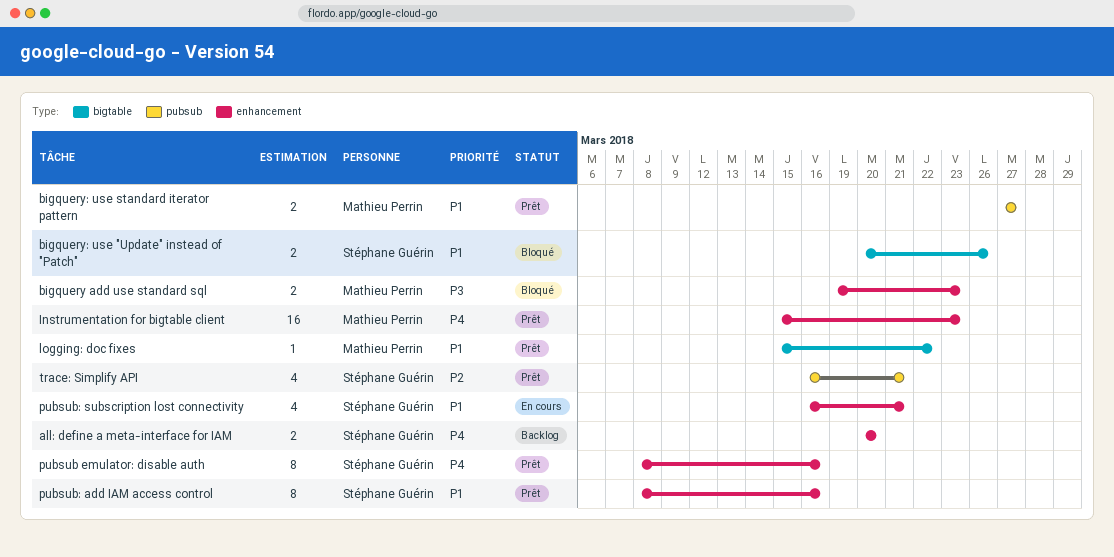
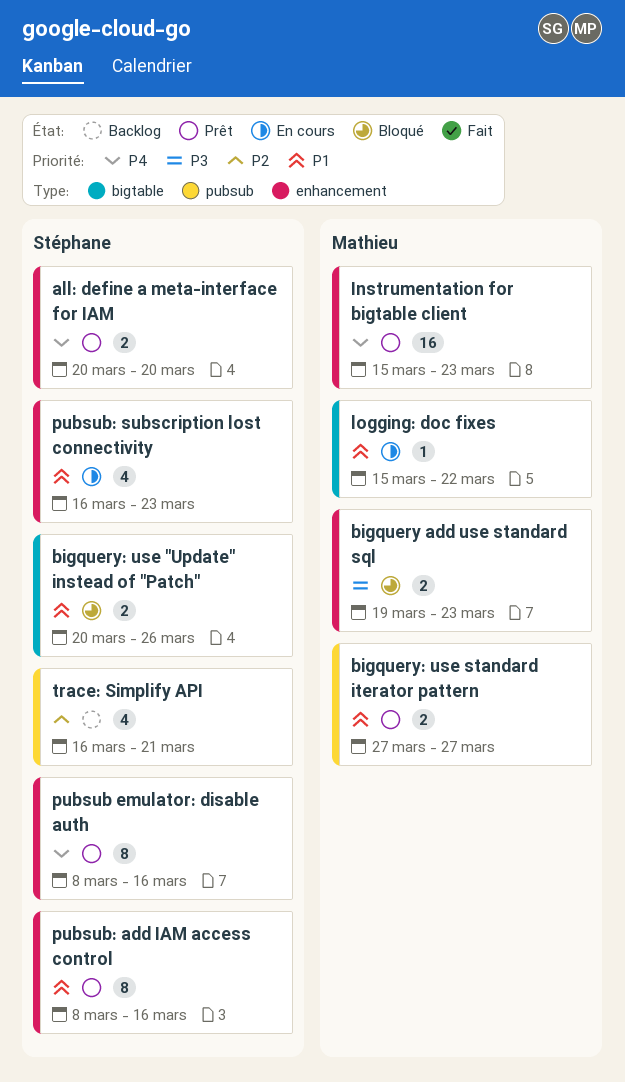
all: define a meta-interface for IAM, status: Backlog -> Prêt
logging: doc fixes, status: Prêt -> En cours
pubsub: subscription lost connectivity, due: Mar 21 -> Mar 23
trace: Simplify API, status: Prêt -> Backlog

